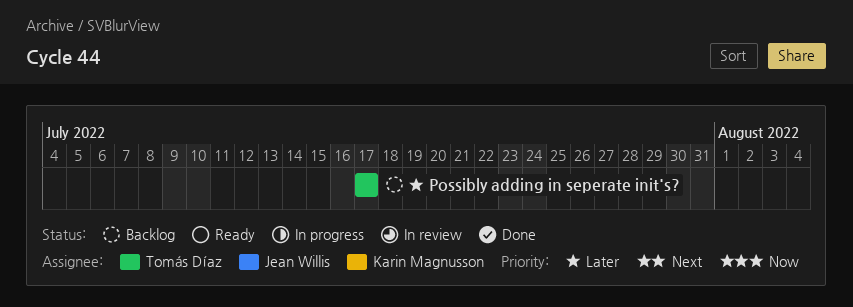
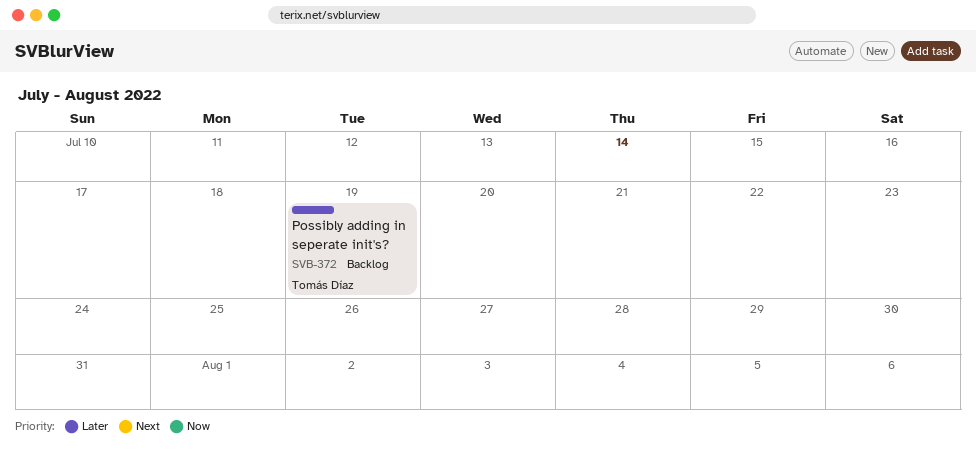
Possibly adding in seperate init's?, due: Jul 17 -> Jul 19

